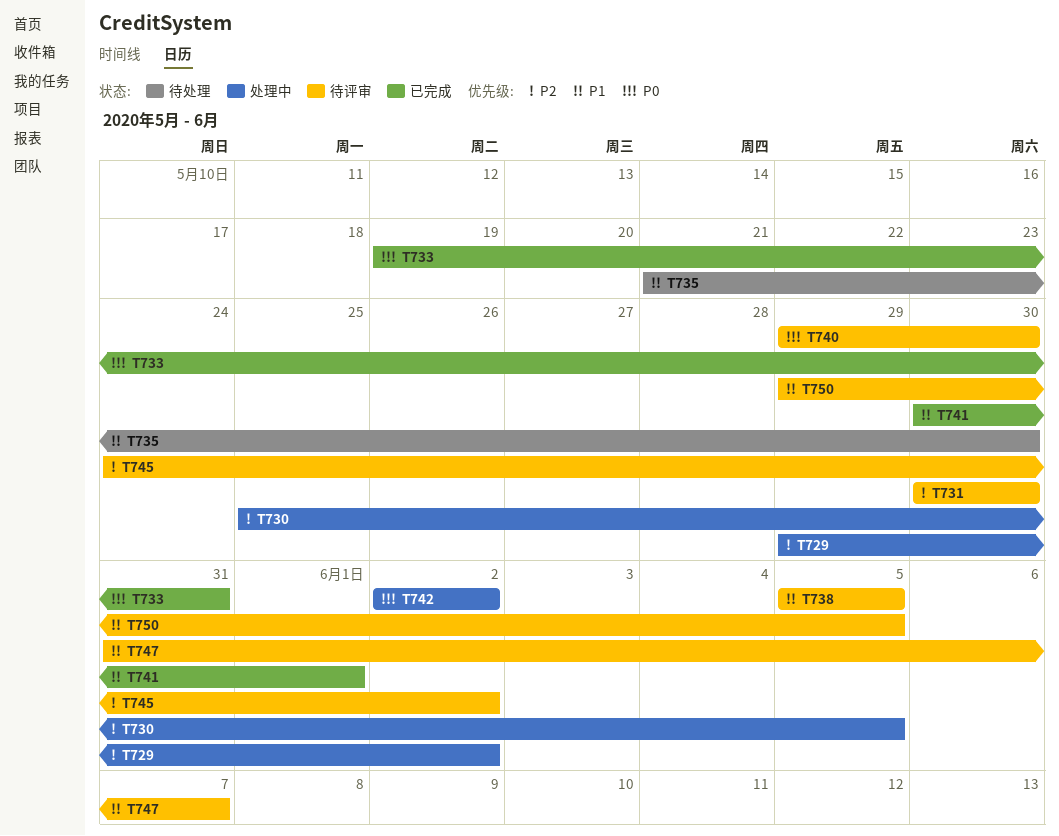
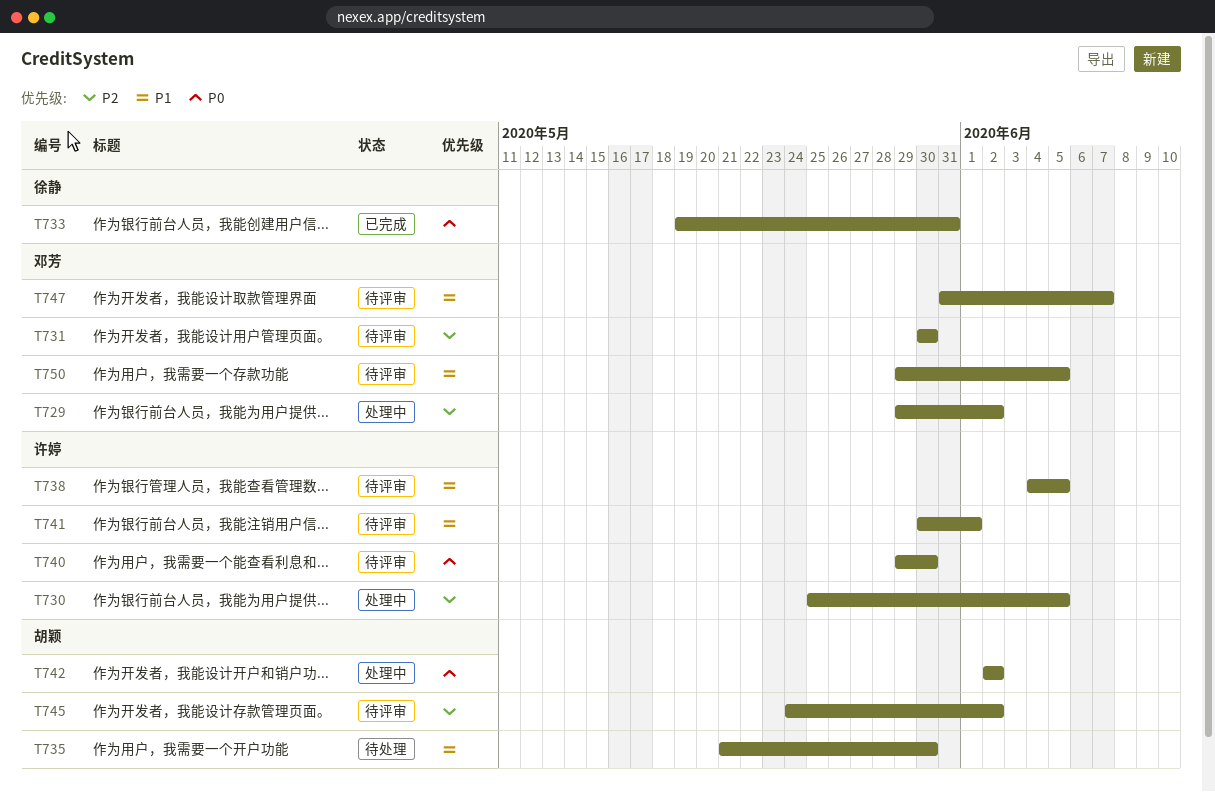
T738, start: Jun 5 -> Jun 4
T741, status: 已完成 -> 待评审

